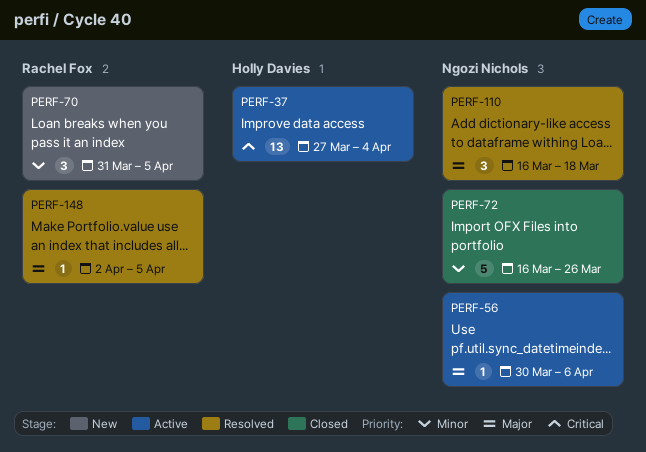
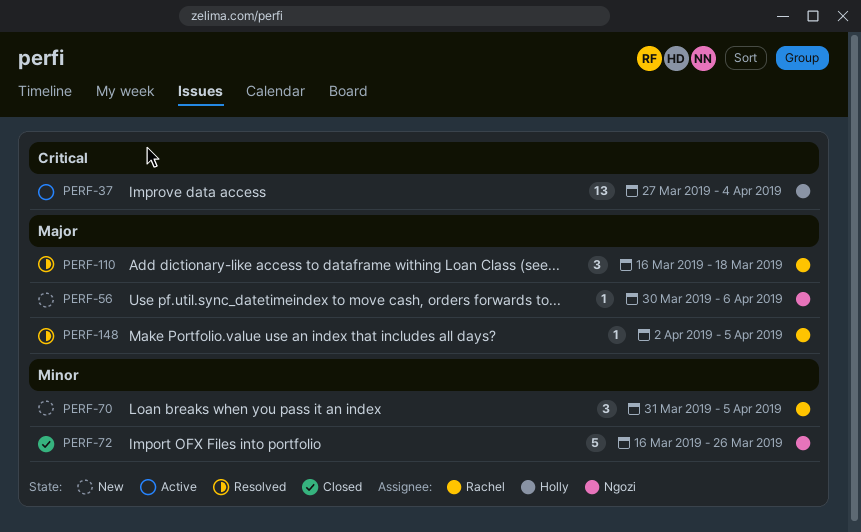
PERF-56, status: Active -> New
PERF-110, owner: Ngozi Nichols -> Rachel Fox

